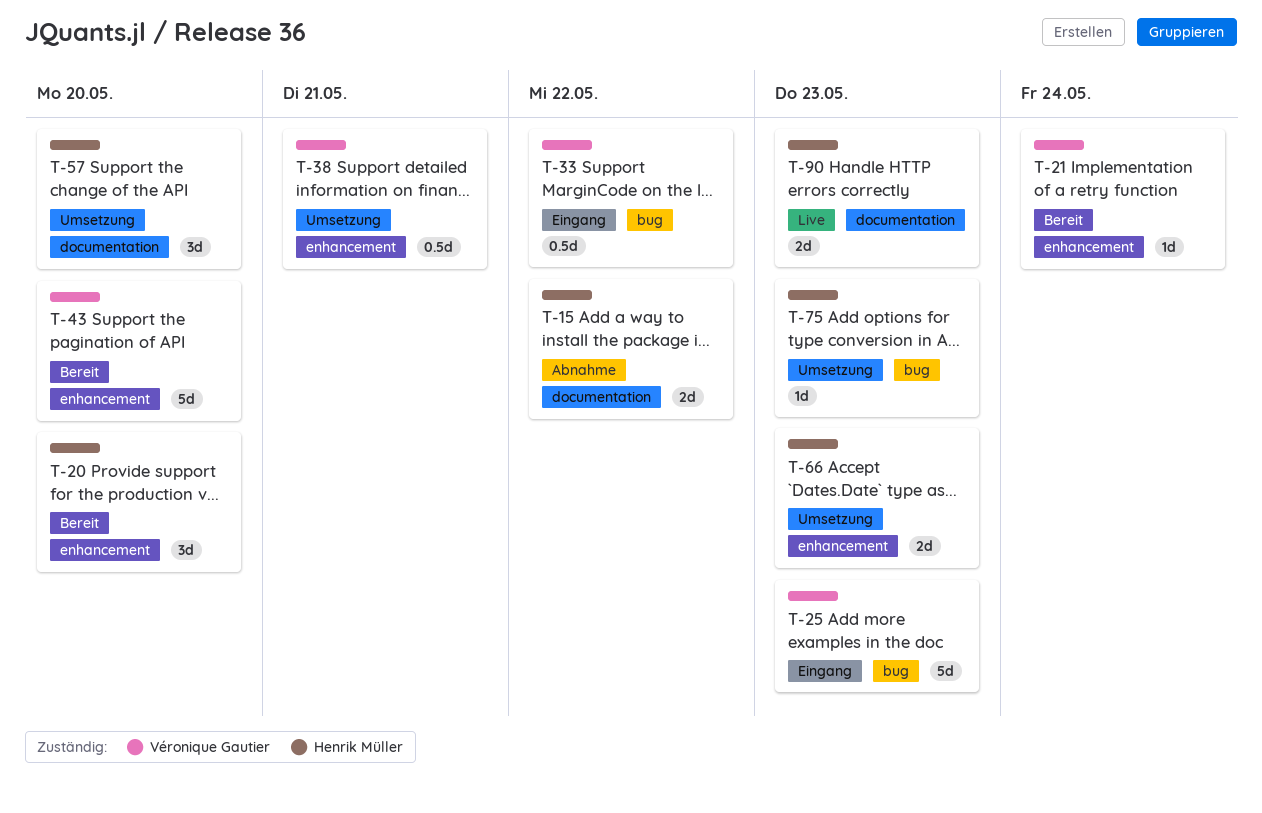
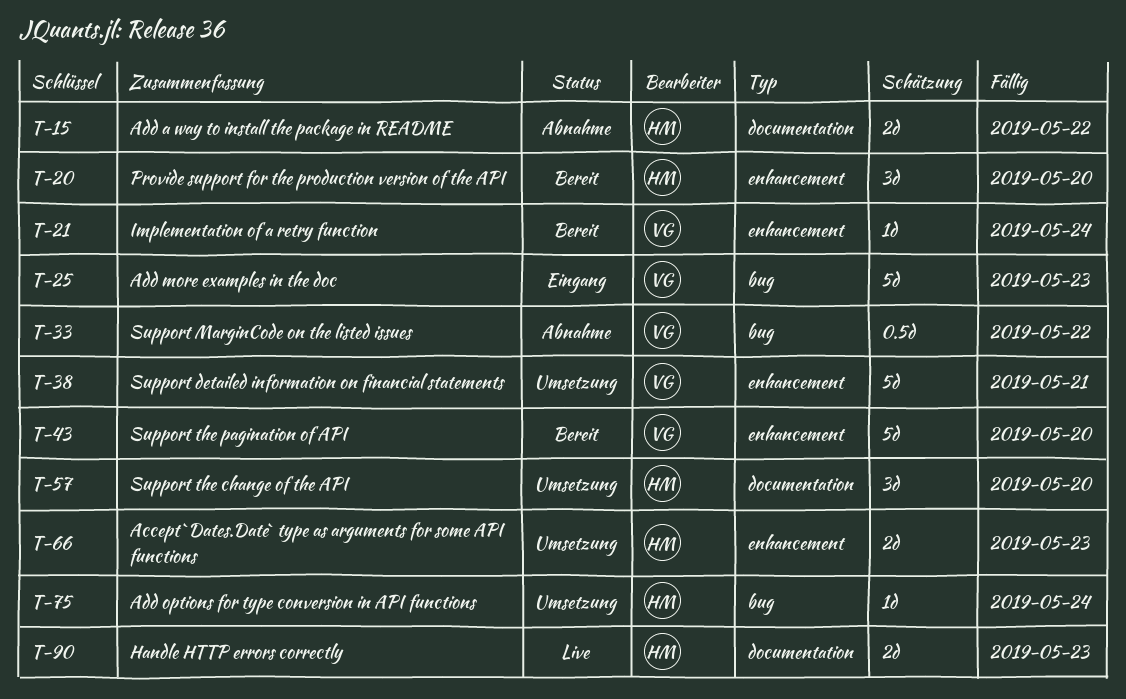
T-33, status: Eingang -> Abnahme
T-38, estimate: 0.5d -> 5d
T-75, due: May 23 -> May 24

